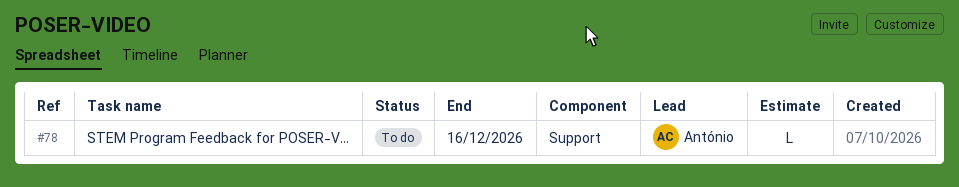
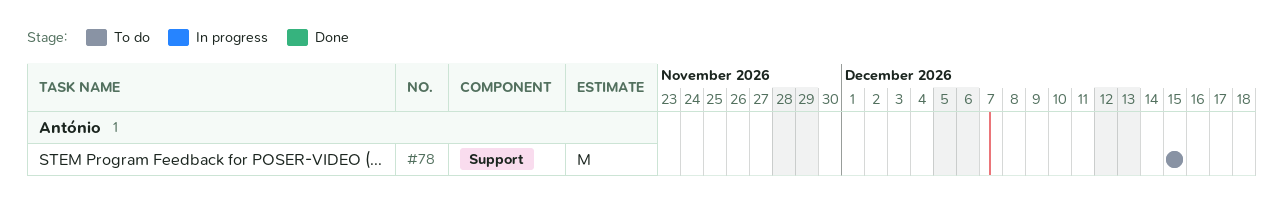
#78, estimate: L -> M
#78, due: Dec 16 -> Dec 15

